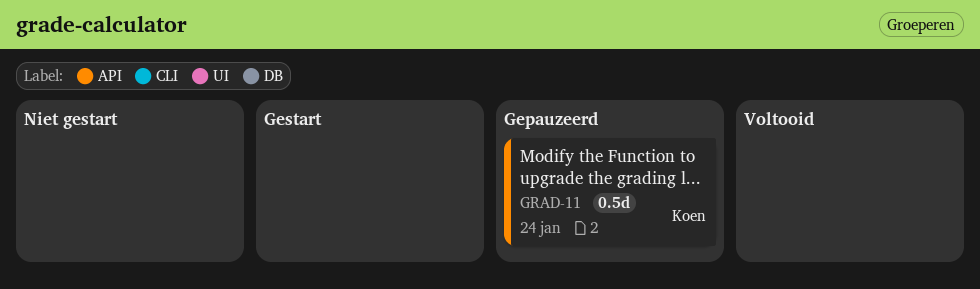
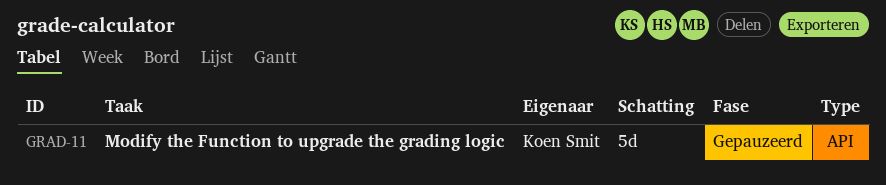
GRAD-11, estimate: 0.5d -> 5d

